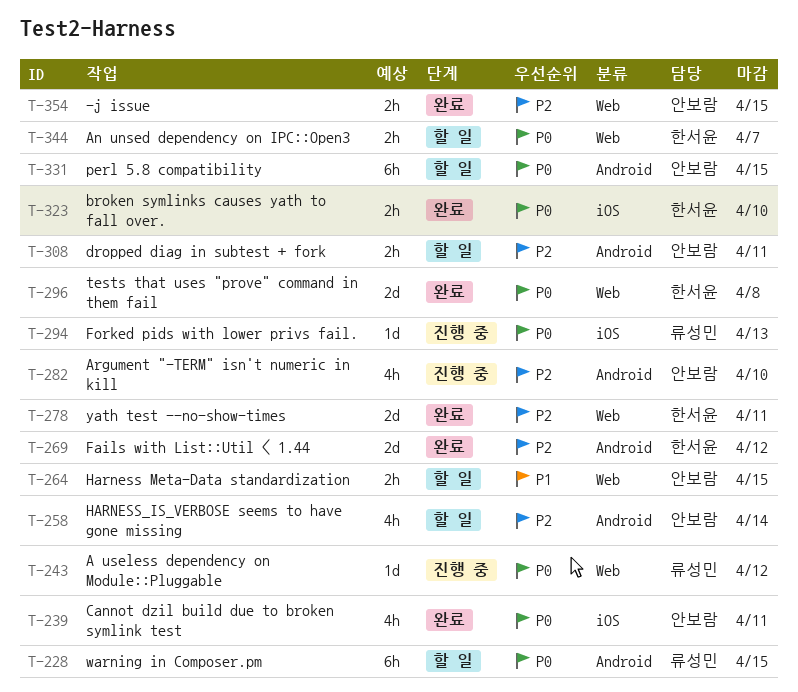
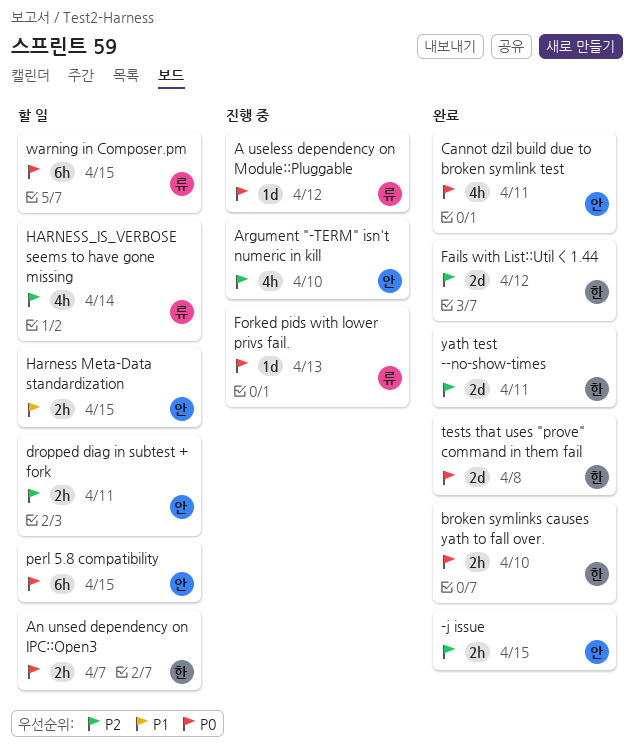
HARNESS_IS_VERBOSE seems to have gone missing, owner: 안보람 -> 류성민

